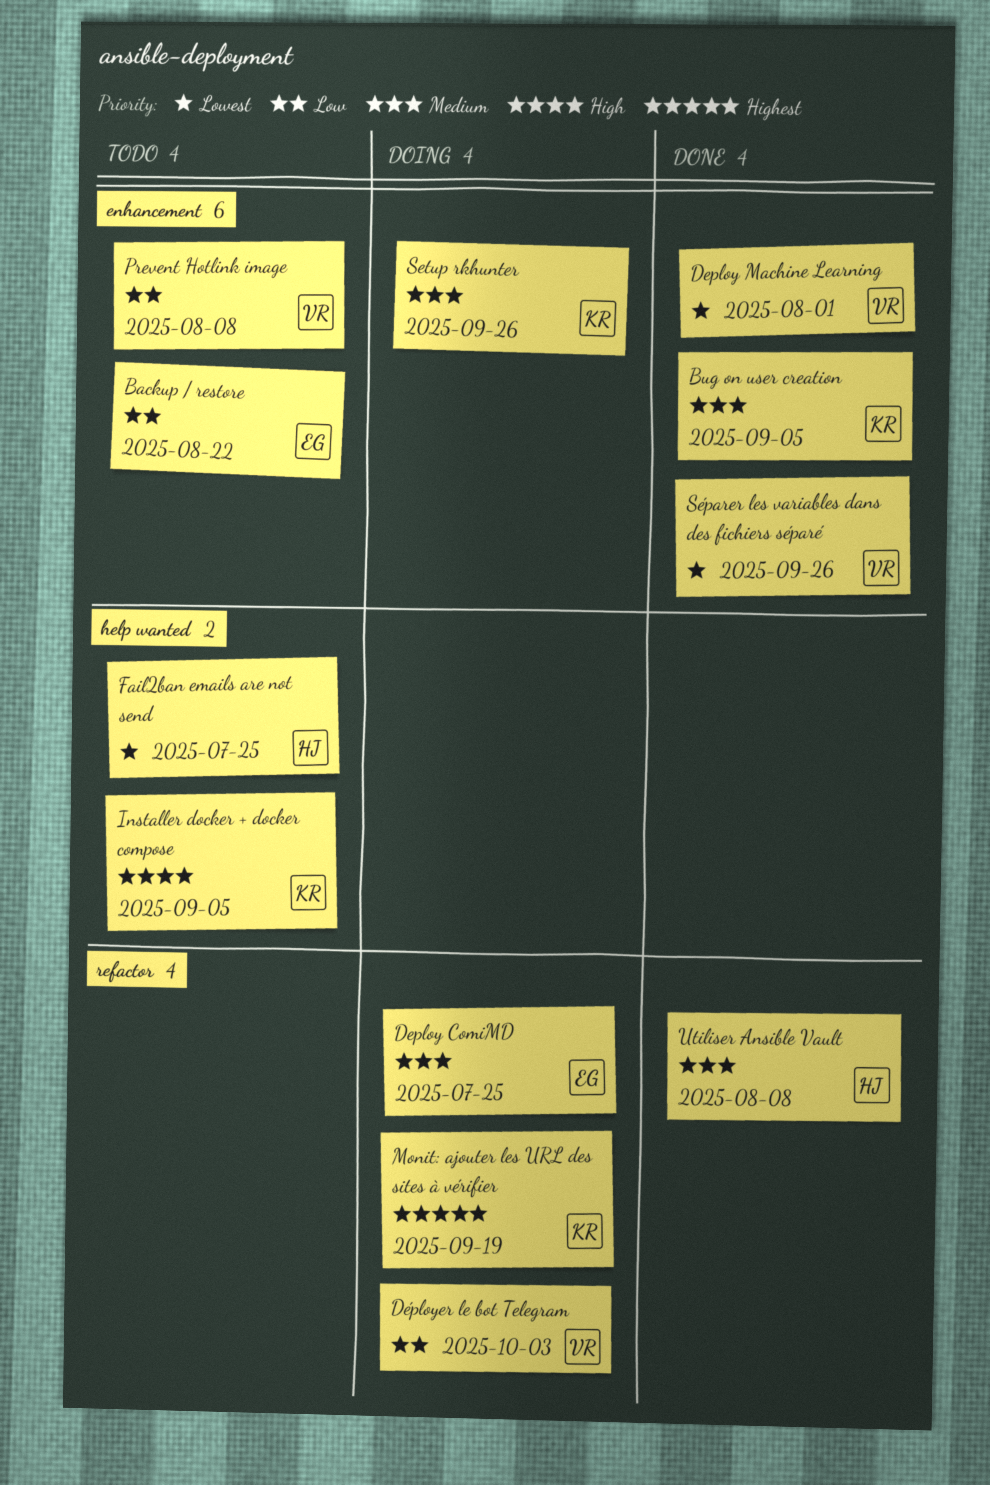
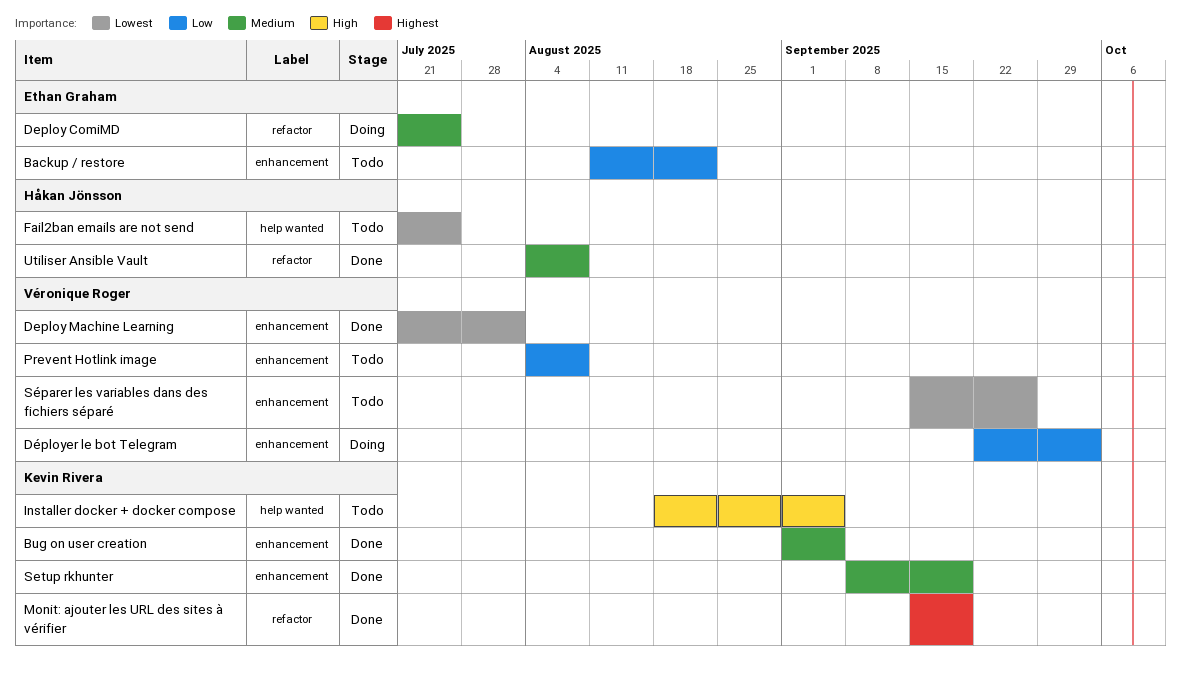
Déployer le bot Telegram, label: refactor -> enhancement
Monit: ajouter les URL des sites à vérifier, status: Doing -> Done
Setup rkhunter, status: Doing -> Done
Setup rkhunter, due: Sep 26 -> Sep 19
Séparer les variables dans des fichiers séparé, status: Done -> Todo

